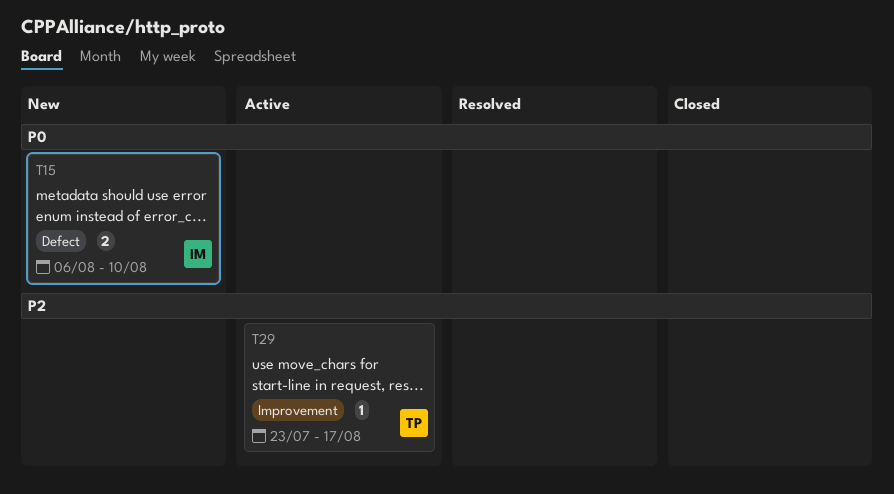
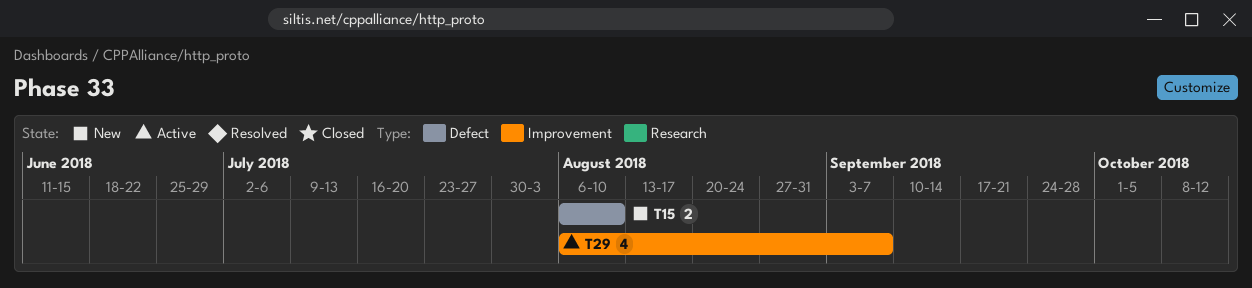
T29, estimate: 1 -> 4
T29, start: Jul 23 -> Aug 6
T29, due: Aug 17 -> Sep 7

